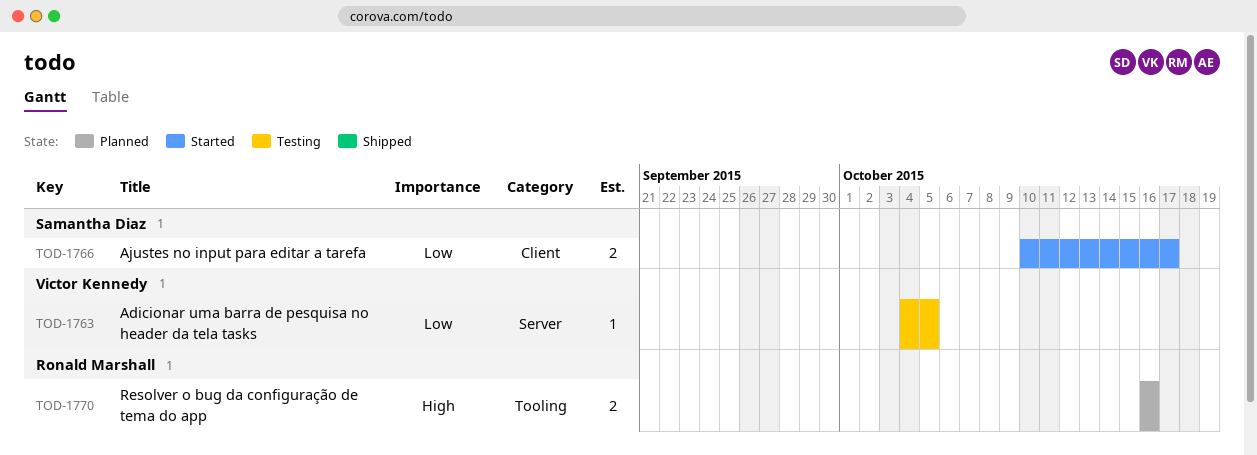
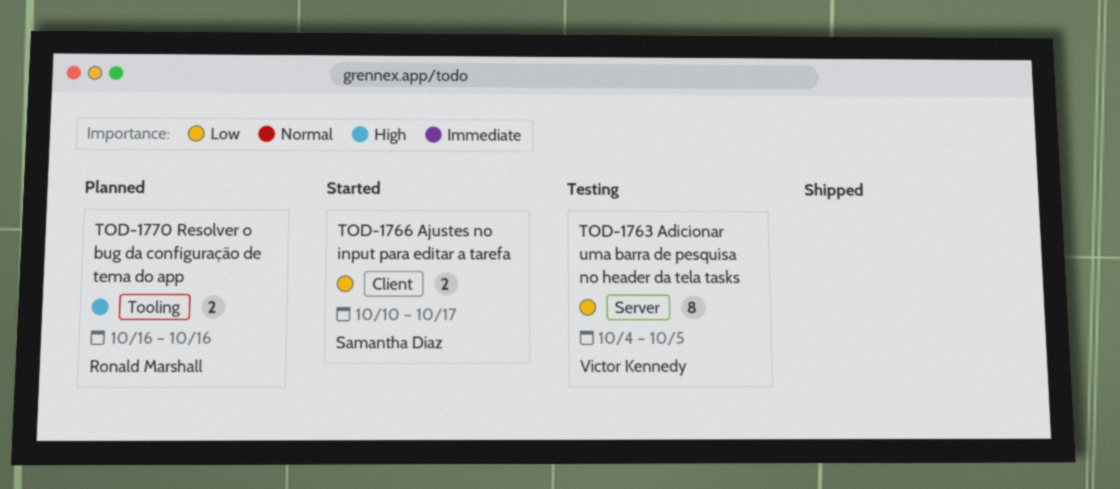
TOD-1763, estimate: 1 -> 8

